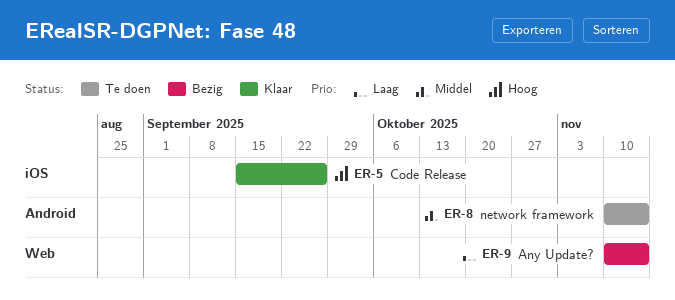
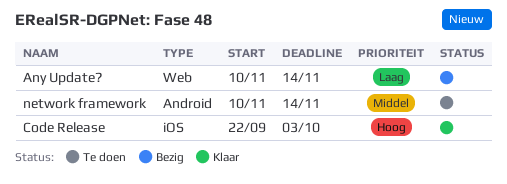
Code Release, start: Sep 15 -> Sep 22
Code Release, due: Sep 26 -> Oct 3

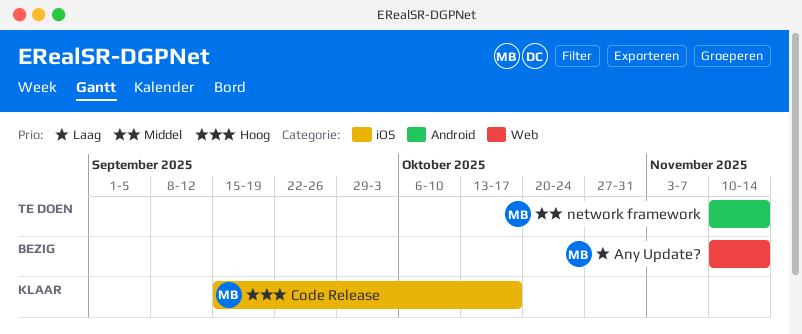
Code Release, start: Sep 22 -> Sep 15
Code Release, due: Oct 3 -> Oct 17

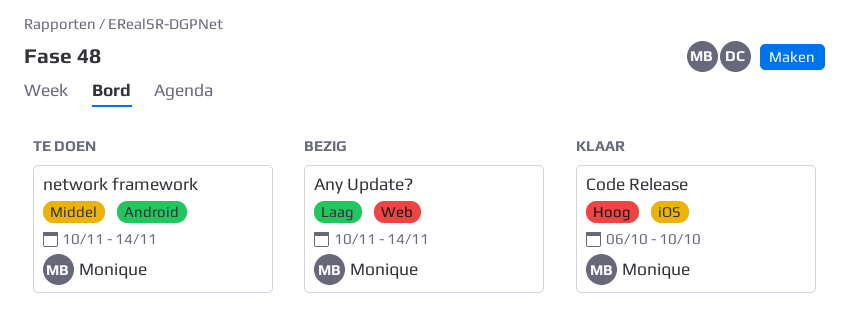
Code Release, start: Sep 15 -> Oct 6
Code Release, due: Oct 17 -> Oct 10

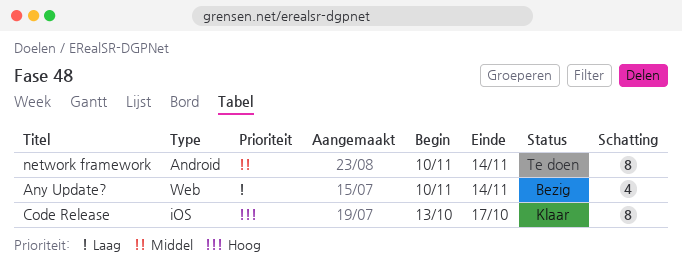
Code Release, start: Oct 6 -> Oct 13
Code Release, due: Oct 10 -> Oct 17

